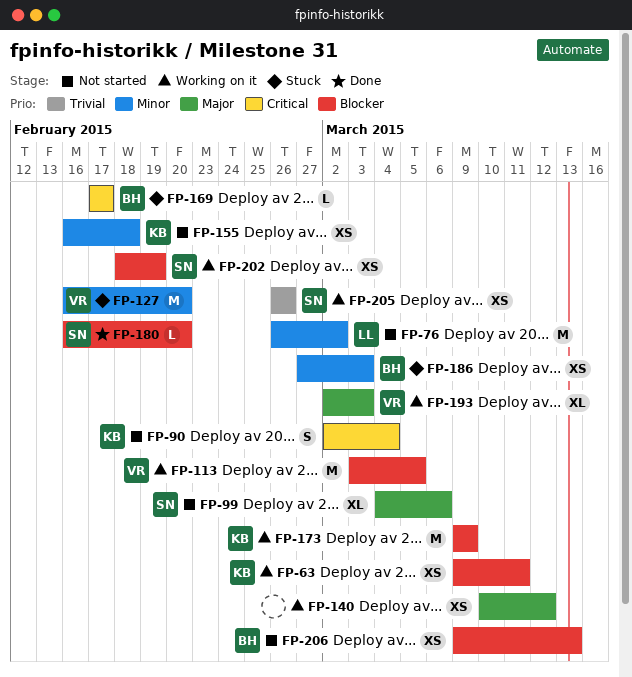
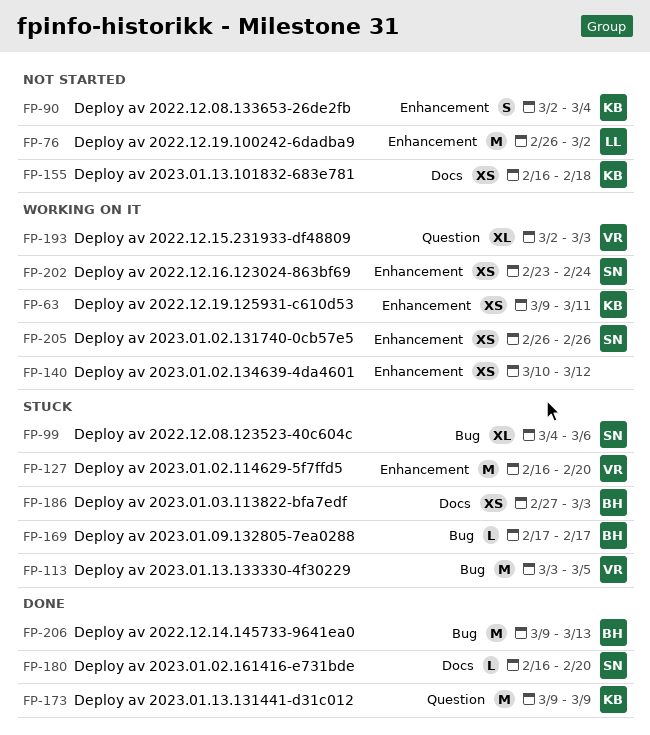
FP-99, status: Not started -> Stuck
FP-113, status: Working on it -> Stuck
FP-173, status: Working on it -> Done
FP-202, start: Feb 18 -> Feb 23
FP-202, due: Feb 19 -> Feb 24
FP-206, status: Not started -> Done
FP-206, estimate: XS -> M

